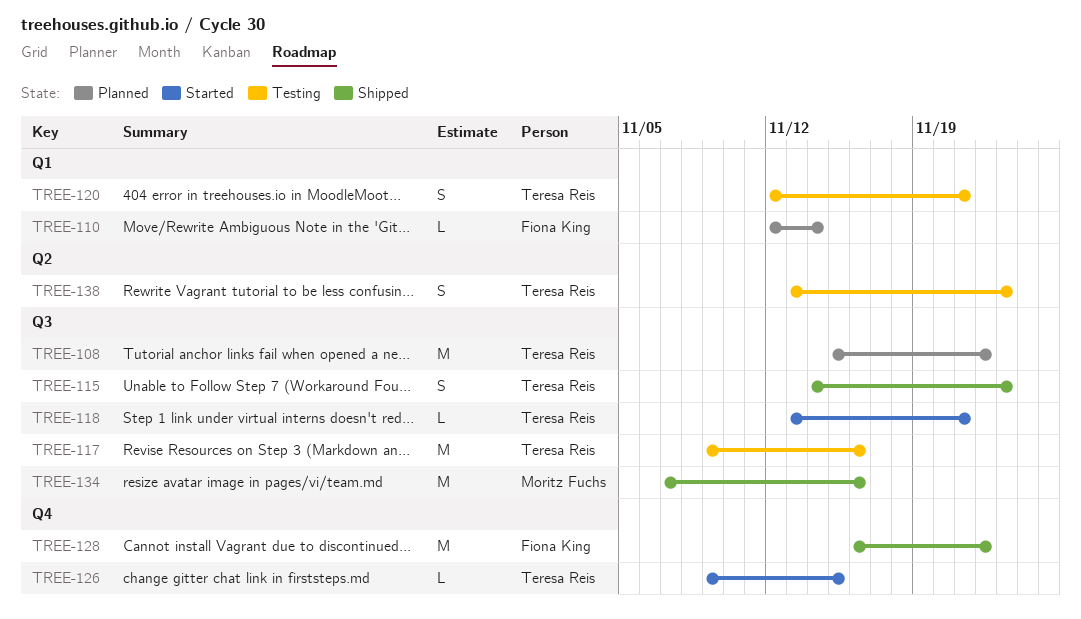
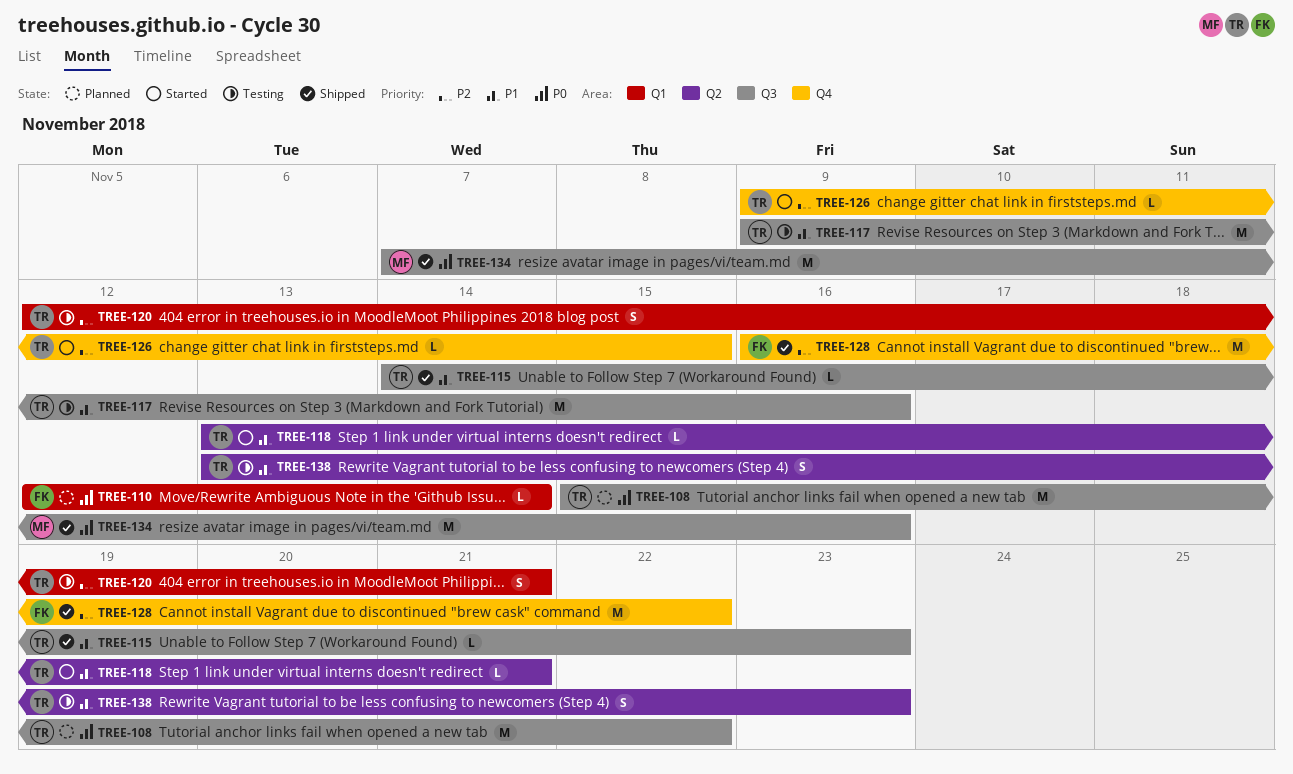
TREE-115, estimate: S -> L
TREE-118, label: Q3 -> Q2

